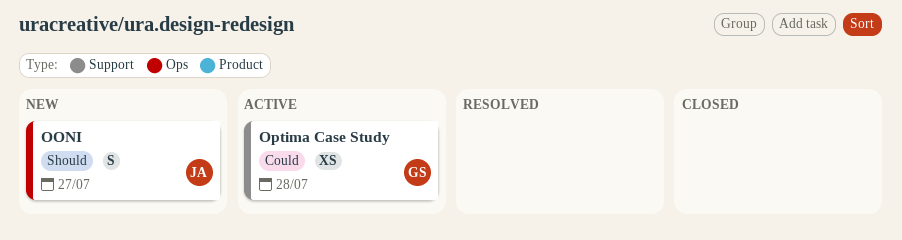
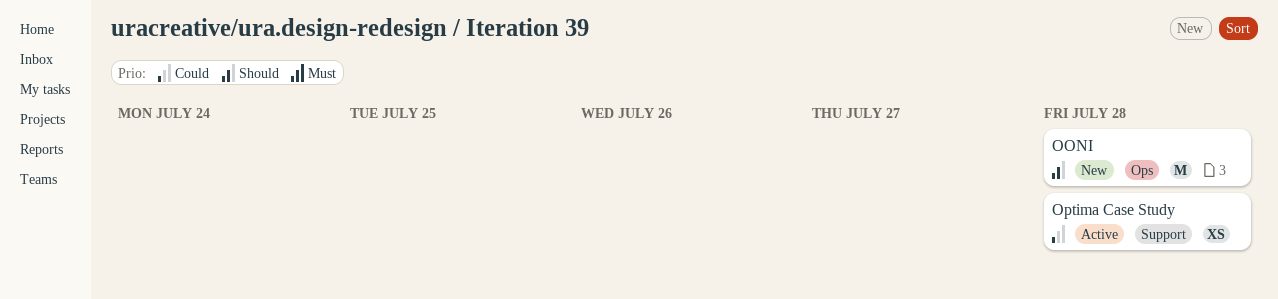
OONI, estimate: S -> M
OONI, due: Jul 27 -> Jul 28

